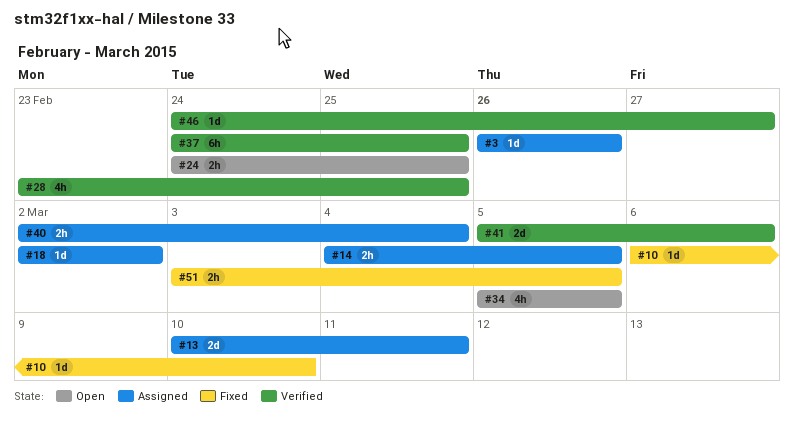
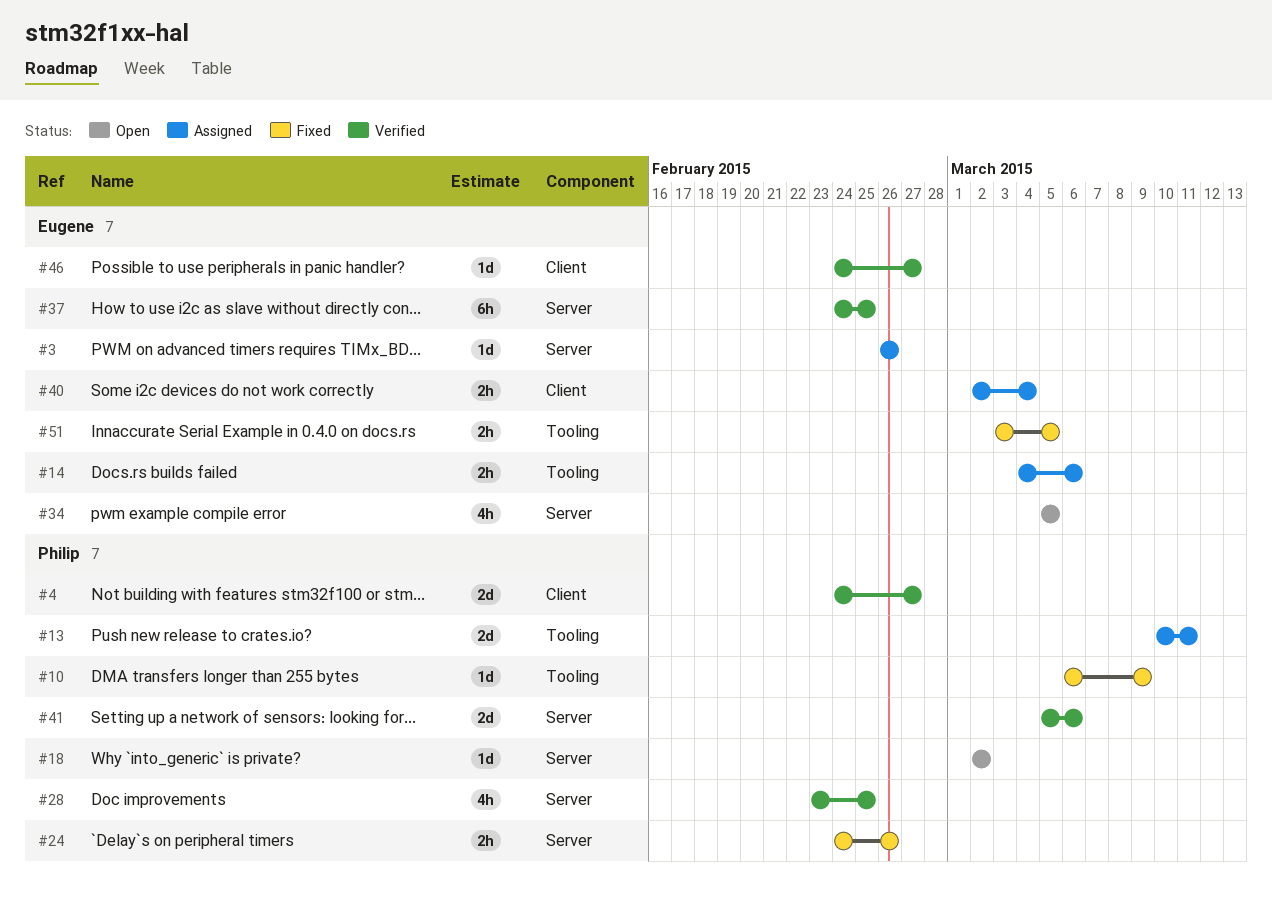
#4: none -> present
#10, due: Mar 10 -> Mar 9
#14, due: Mar 5 -> Mar 6
#18, status: Assigned -> Open
#24, status: Open -> Fixed
#24, due: Feb 25 -> Feb 26

